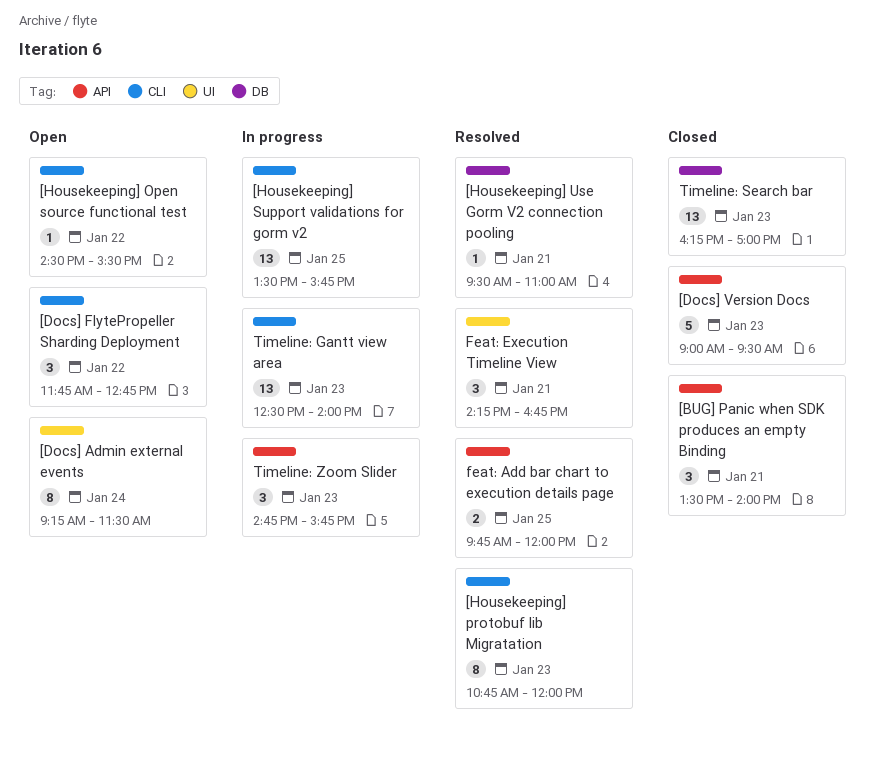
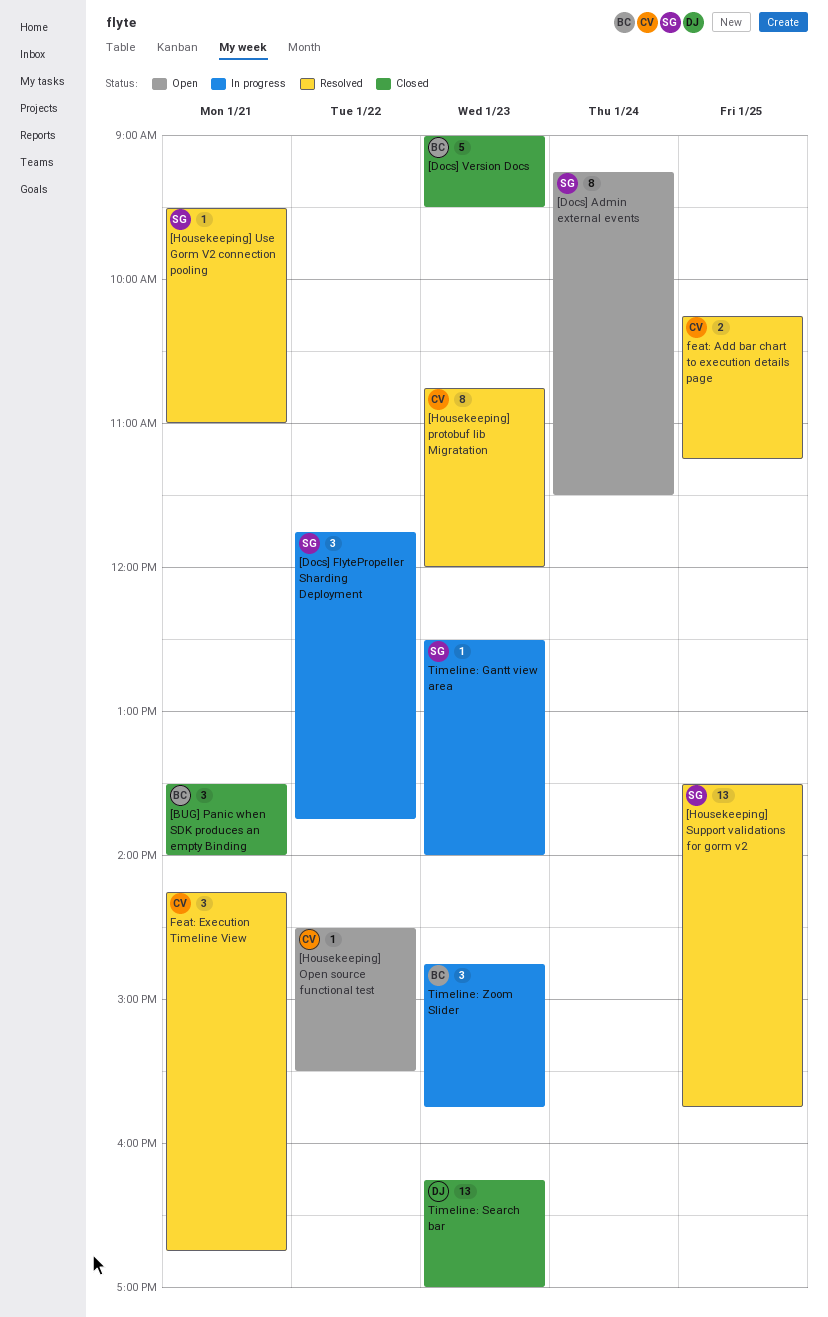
[Docs] FlytePropeller Sharding Deployment, status: Open -> In progress
[Docs] FlytePropeller Sharding Deployment, ends: 12:45 -> 13:45
[Housekeeping] Support validations for gorm v2, status: In progress -> Resolved
feat: Add bar chart to execution details page, begins: 09:45 -> 10:15
feat: Add bar chart to execution details page, ends: 12:00 -> 11:15
Timeline: Gantt view area, estimate: 13 -> 1

